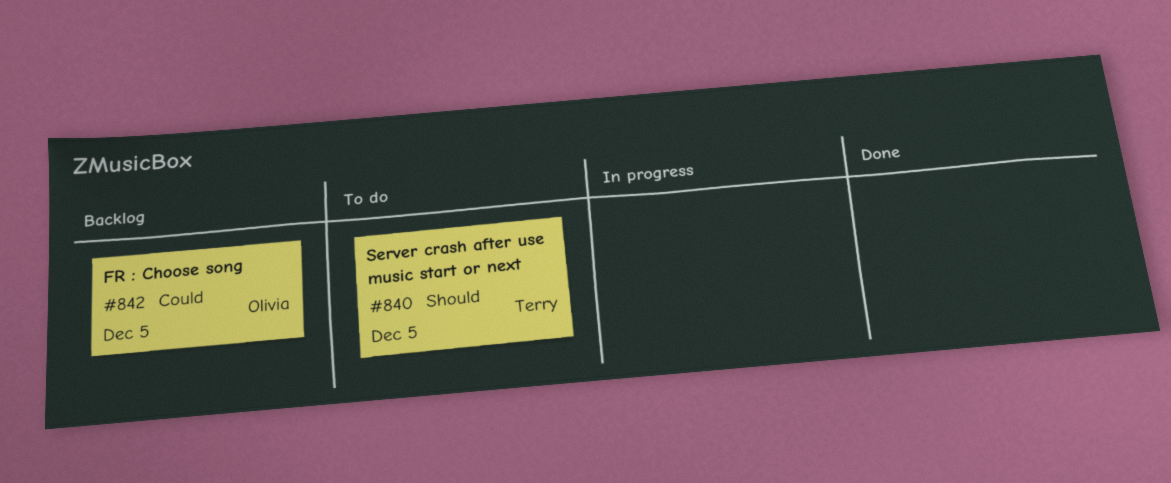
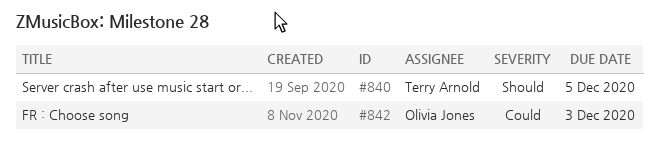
#842, due: Dec 5 -> Dec 3

